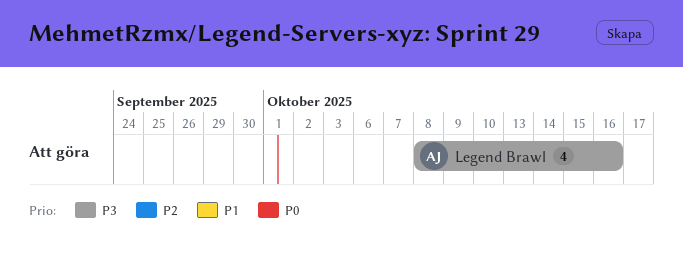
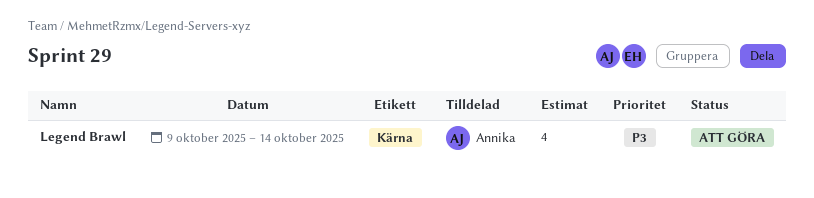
Legend Brawl, start: Oct 8 -> Oct 9
Legend Brawl, due: Oct 16 -> Oct 14

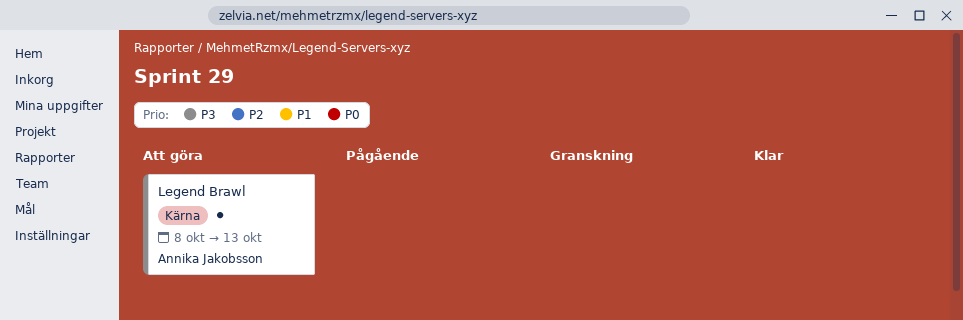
Legend Brawl, estimate: 4 -> 1
Legend Brawl, start: Oct 9 -> Oct 8
Legend Brawl, due: Oct 14 -> Oct 13

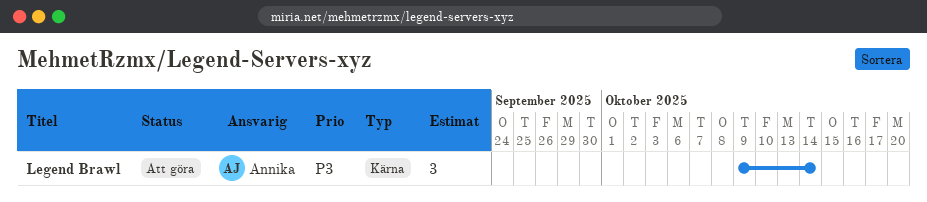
Legend Brawl, estimate: 1 -> 3
Legend Brawl, start: Oct 8 -> Oct 9
Legend Brawl, due: Oct 13 -> Oct 14

